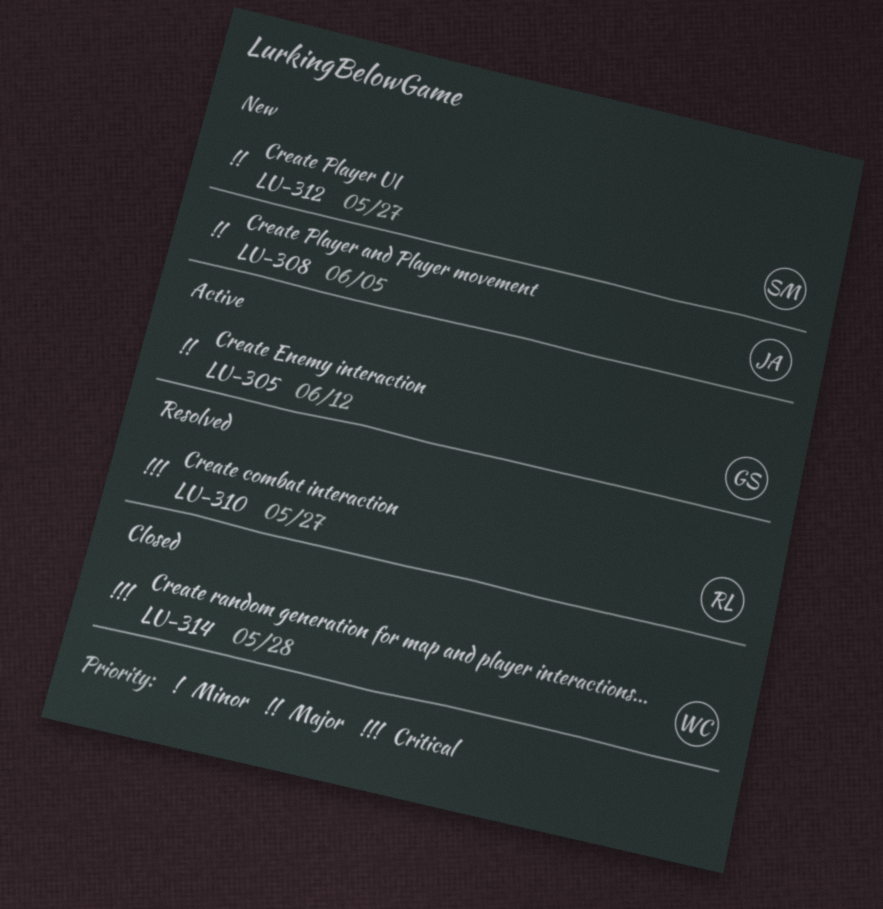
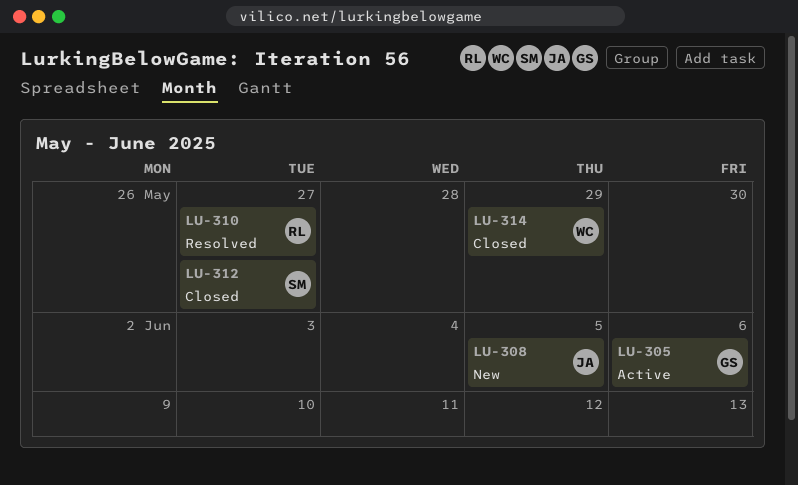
LU-305, due: Jun 12 -> Jun 6
LU-312, status: New -> Closed
LU-314, due: May 28 -> May 29

